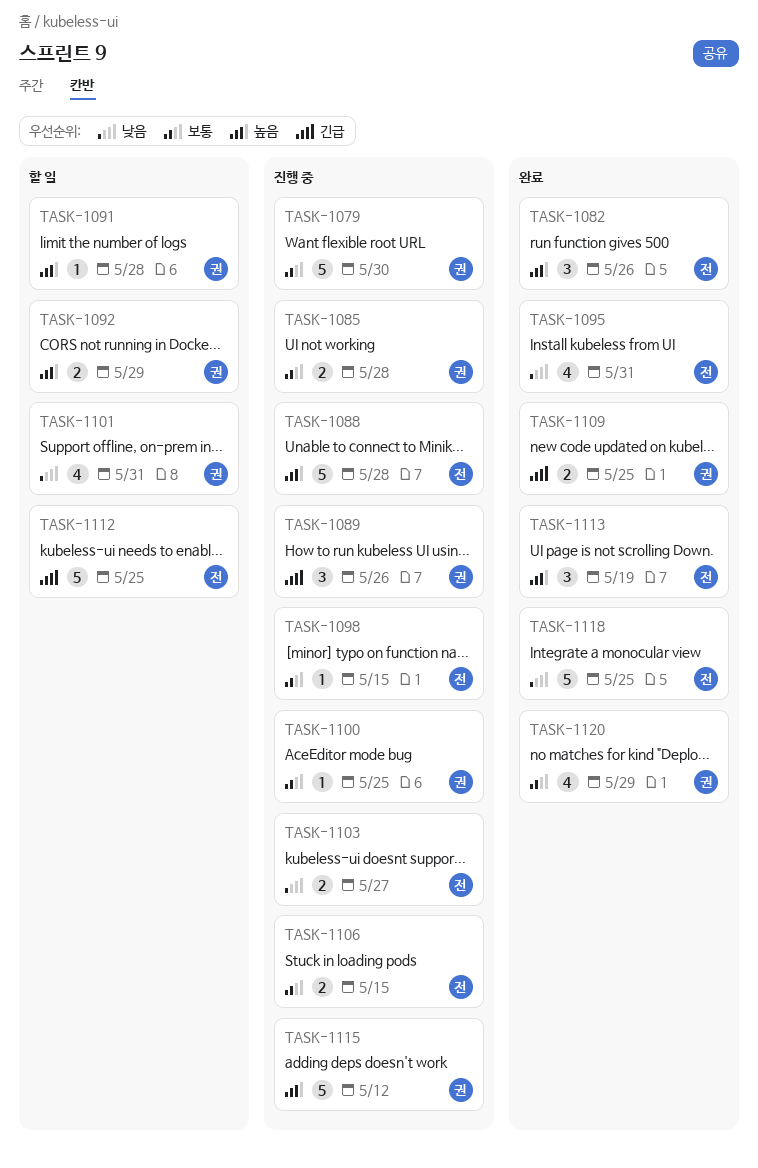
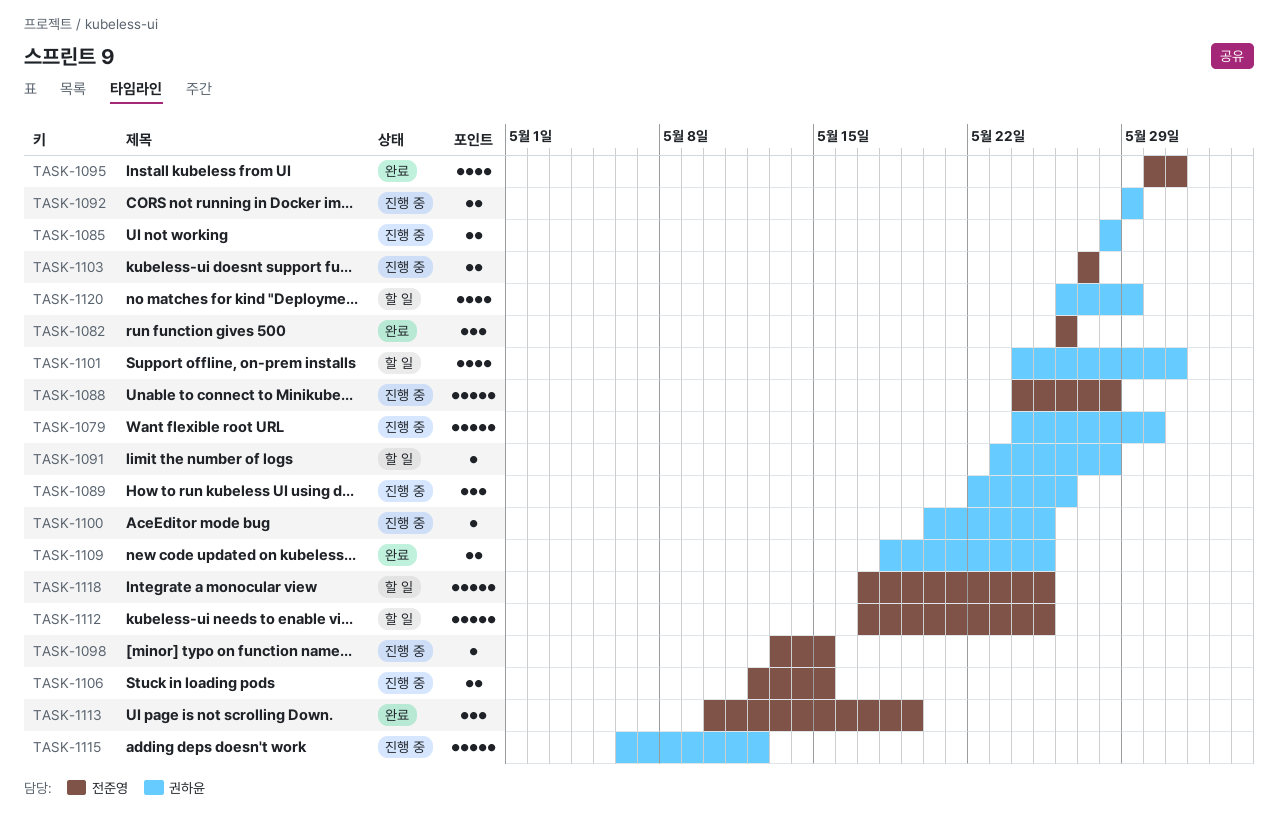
TASK-1092, status: 할 일 -> 진행 중
TASK-1118, status: 완료 -> 할 일
TASK-1120, status: 완료 -> 할 일

